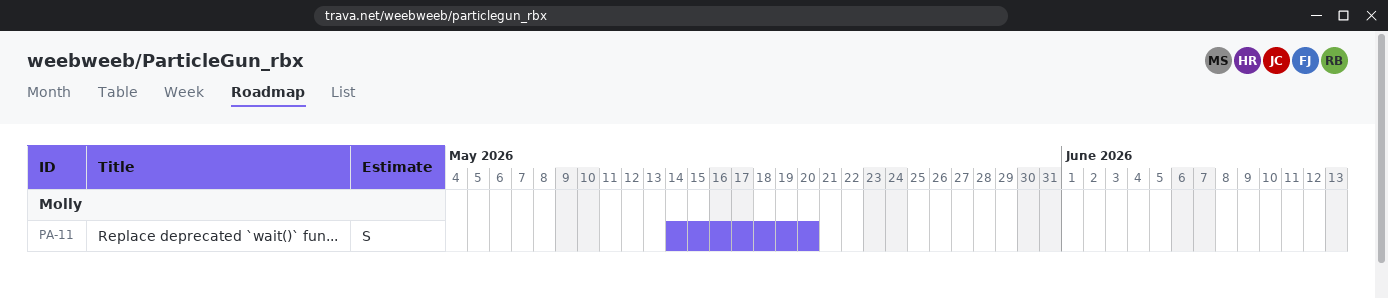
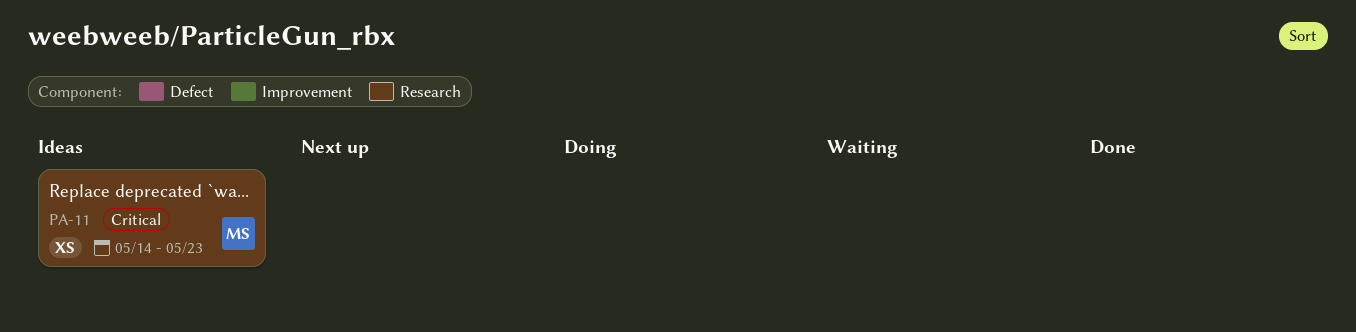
PA-11, estimate: S -> XS
PA-11, due: May 20 -> May 23

